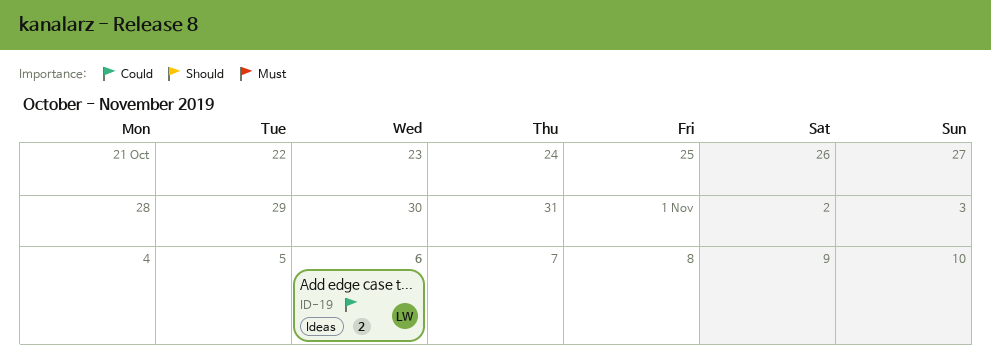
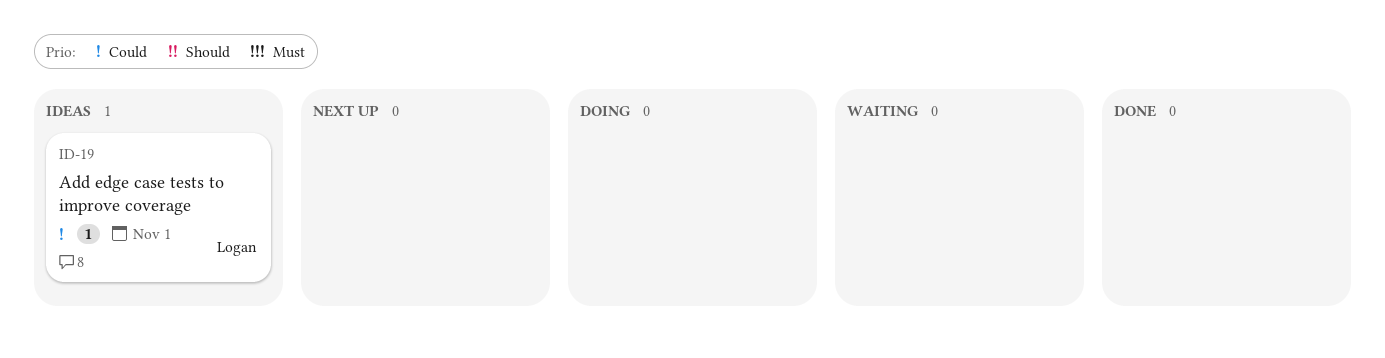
ID-19, estimate: 2 -> 1
ID-19, due: Nov 6 -> Nov 1

